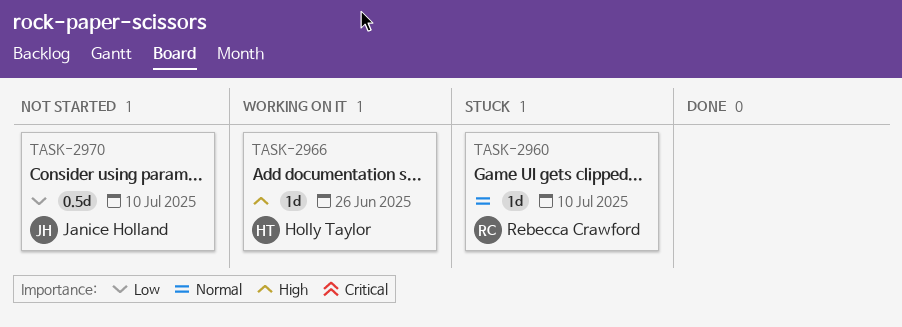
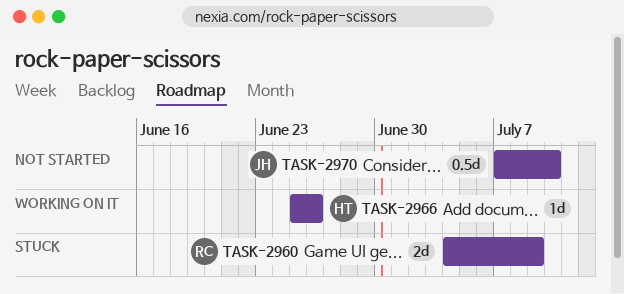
TASK-2960, estimate: 1d -> 2d
TASK-2960, due: Jul 10 -> Jul 9

